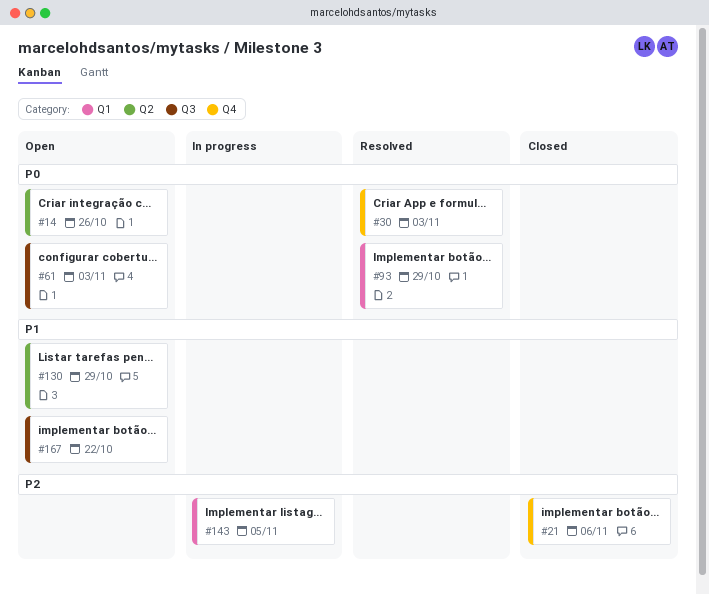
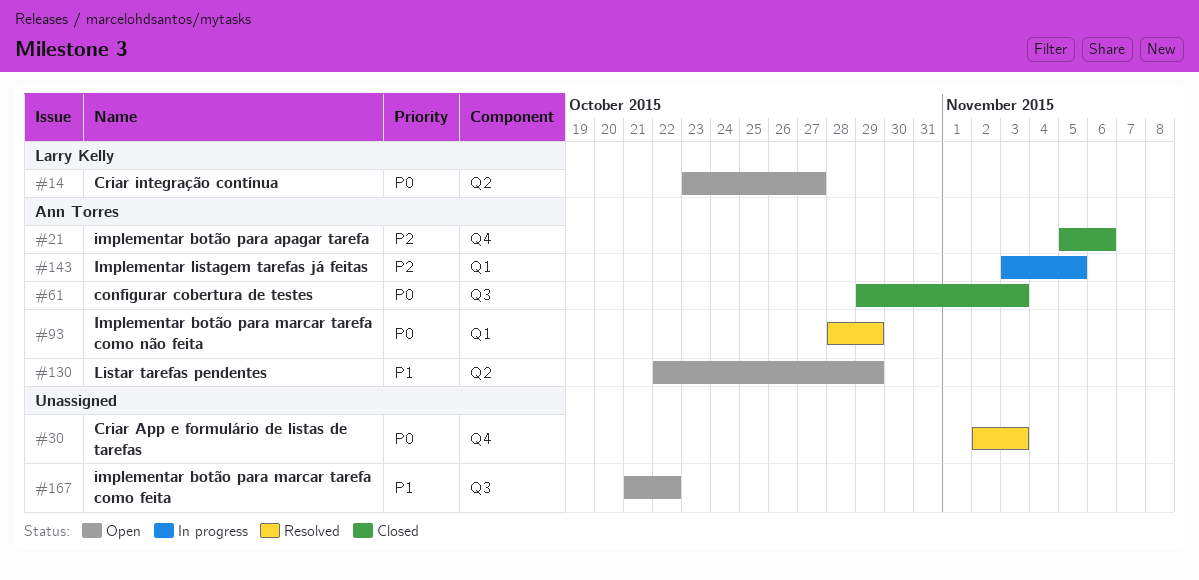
#14, due: Oct 26 -> Oct 27
#61, status: Open -> Closed

